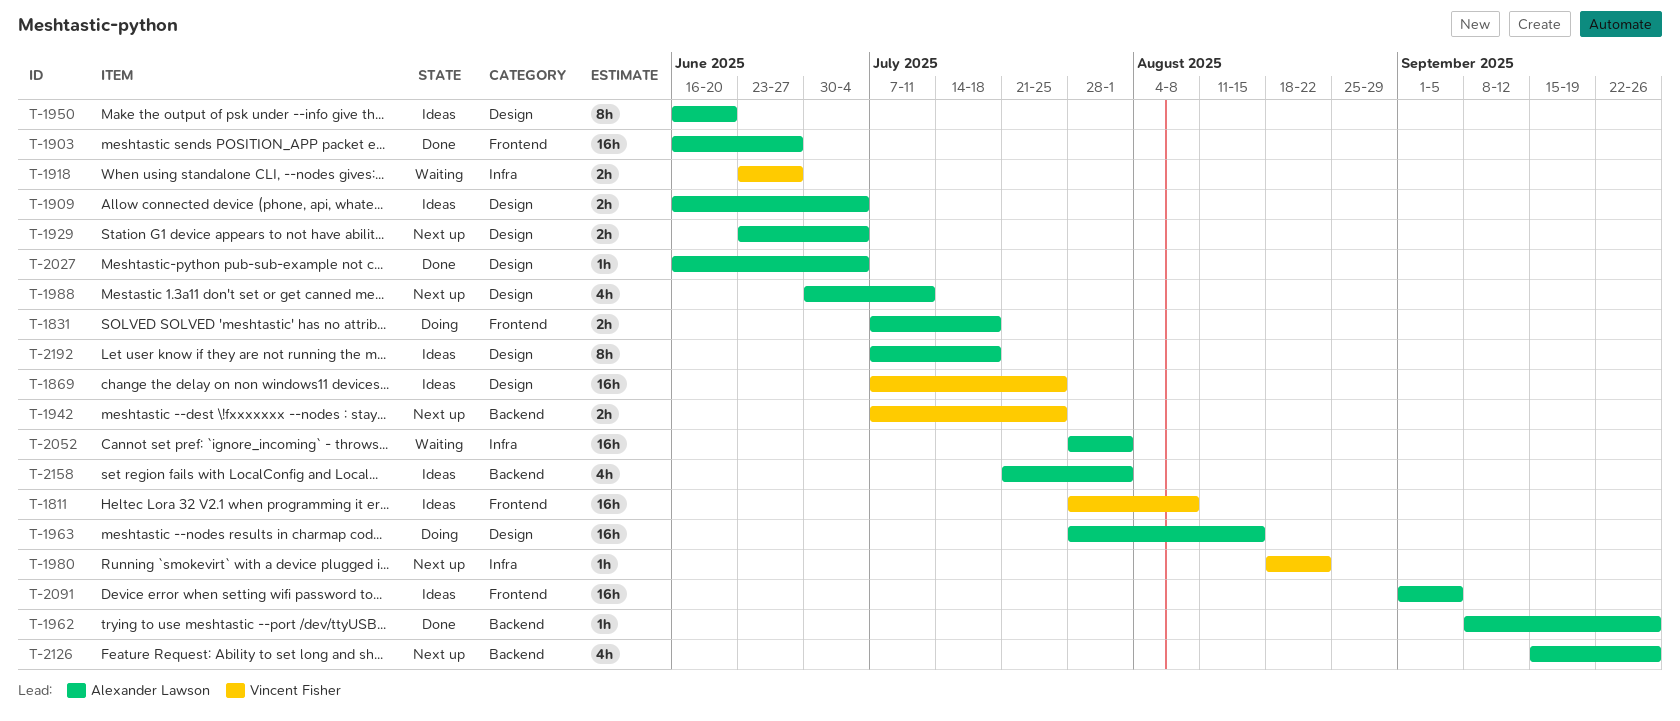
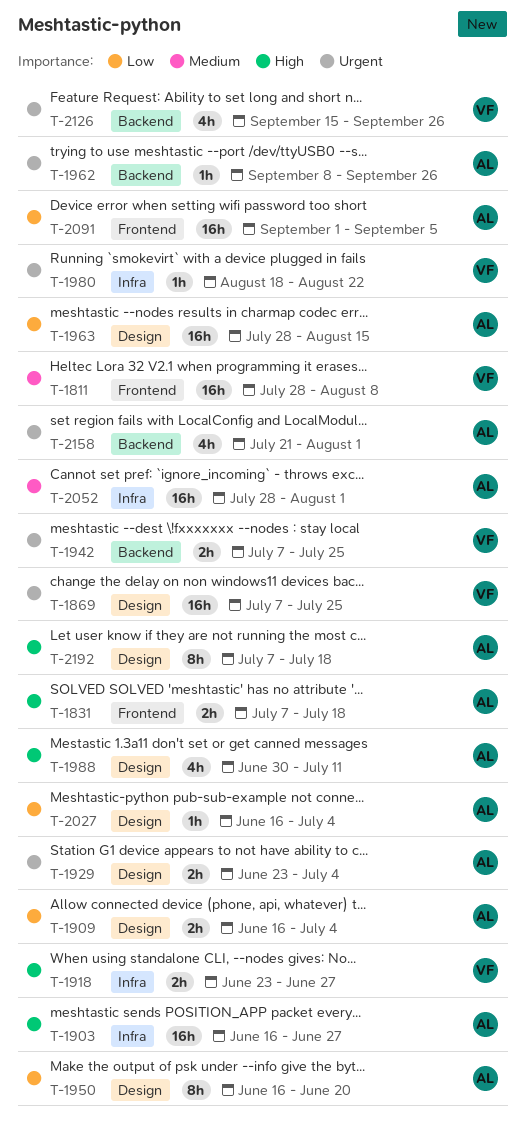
T-1903, label: Frontend -> Infra
T-2126, owner: Alexander Lawson -> Vincent Fisher

